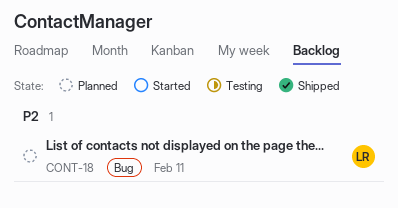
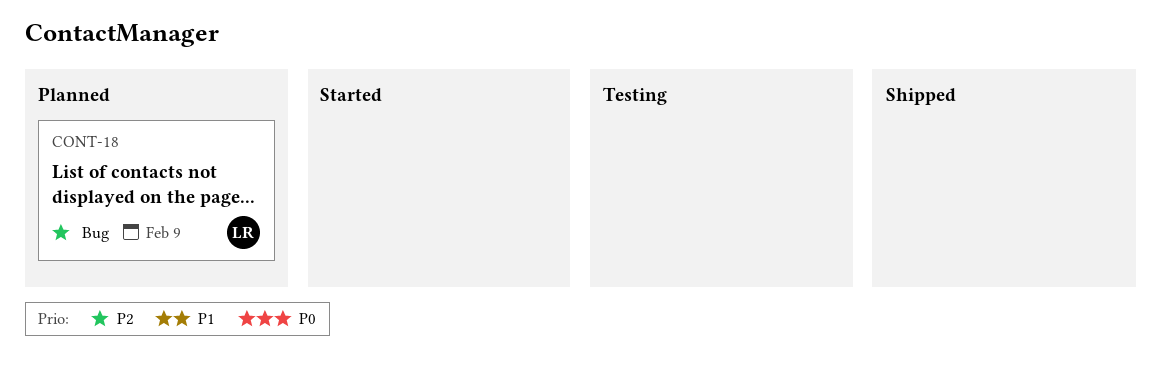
CONT-18, due: Feb 11 -> Feb 9

